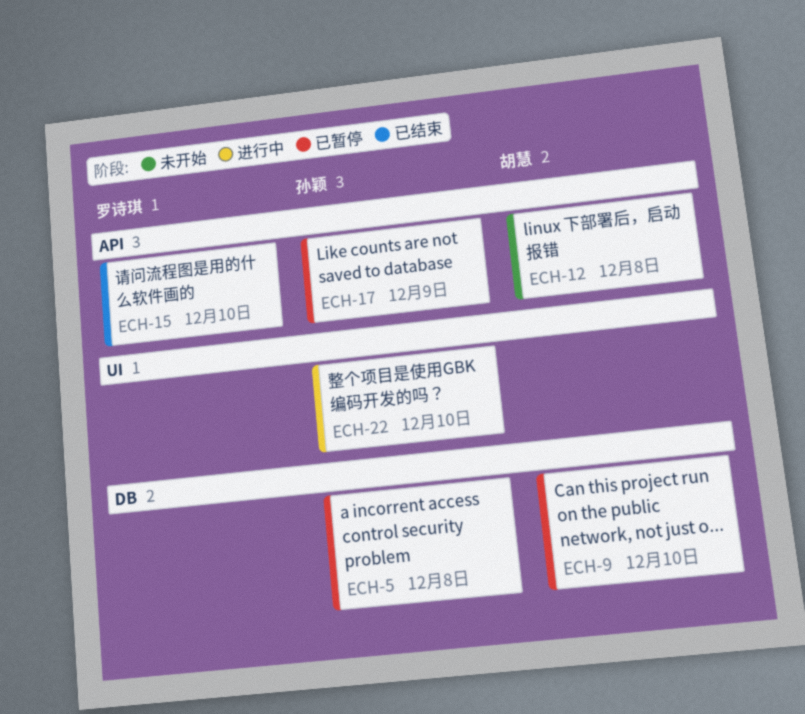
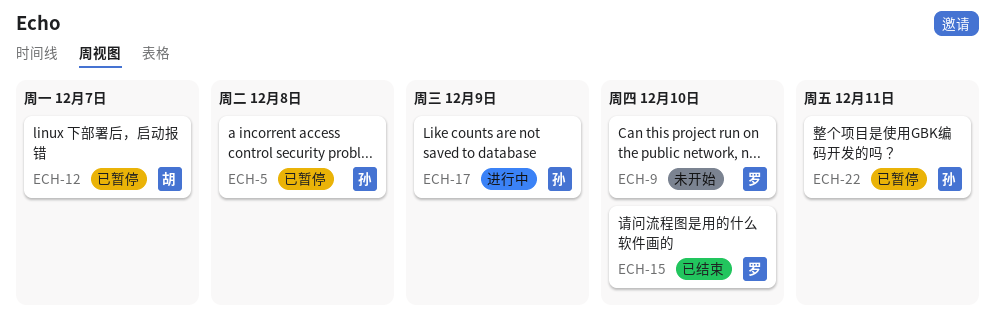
ECH-9, status: 已暂停 -> 未开始
ECH-9, owner: 胡慧 -> 罗诗琪
ECH-12, status: 未开始 -> 已暂停
ECH-12, due: Dec 8 -> Dec 7
ECH-17, status: 已暂停 -> 进行中
ECH-22, status: 进行中 -> 已暂停
ECH-22, due: Dec 10 -> Dec 11

